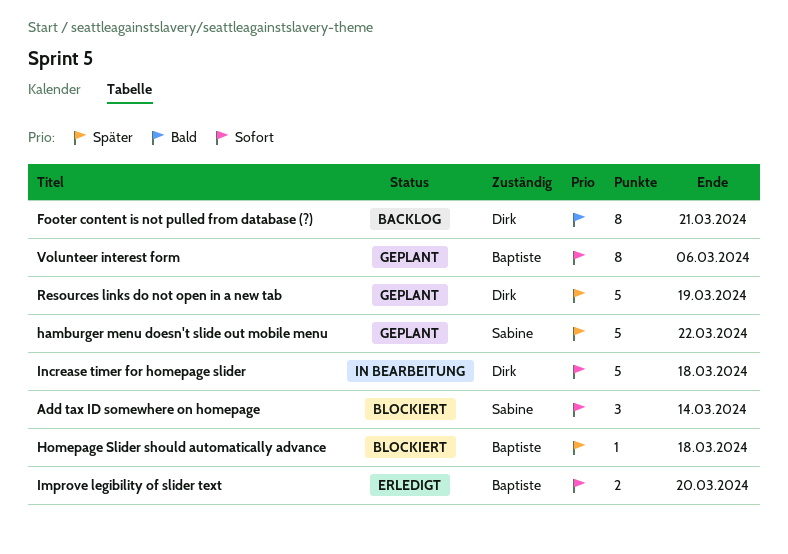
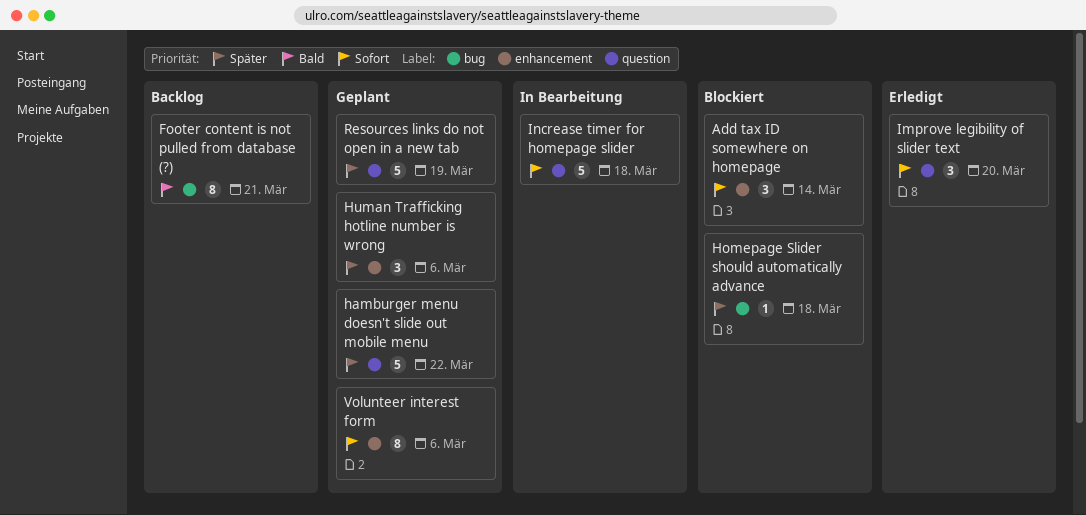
Human Trafficking hotline number is wrong: none -> present
Improve legibility of slider text, estimate: 2 -> 3

